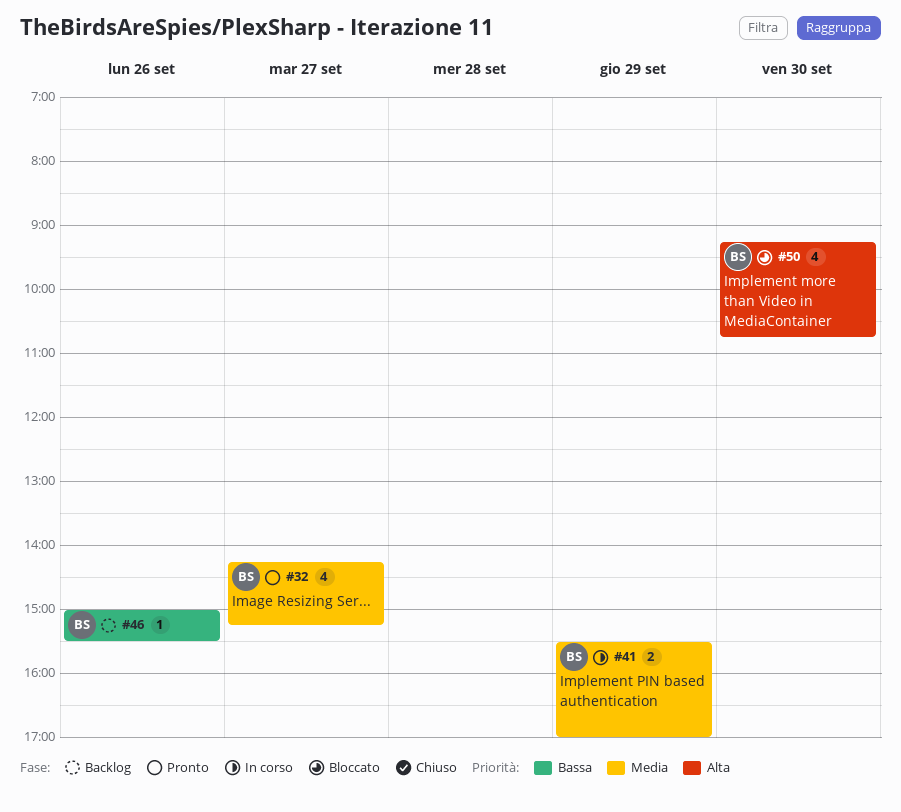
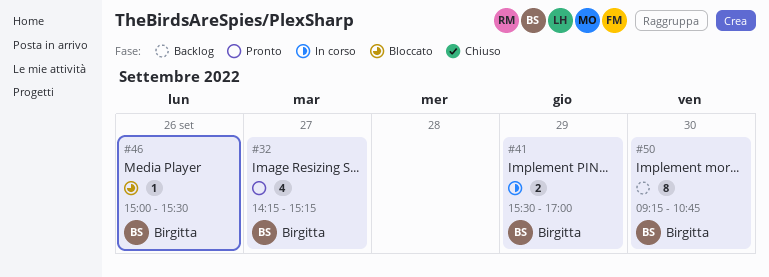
#46, status: Backlog -> Bloccato
#50, status: Bloccato -> Backlog
#50, estimate: 4 -> 8

